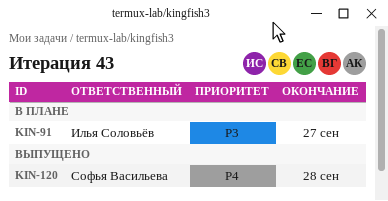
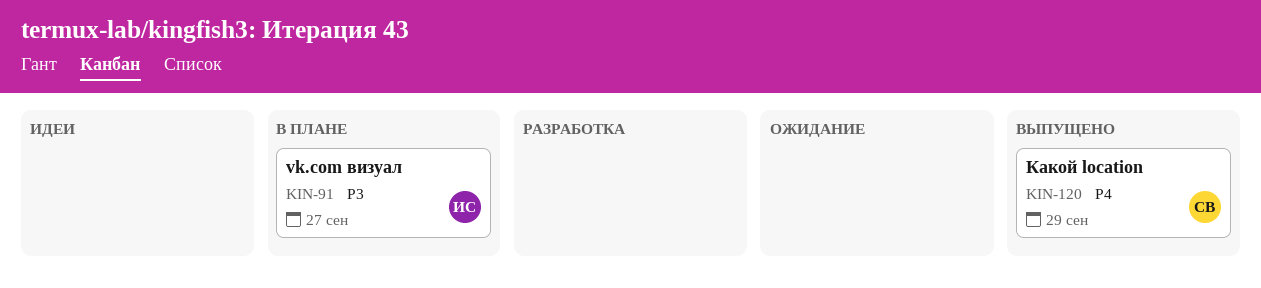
KIN-120, due: Sep 28 -> Sep 29

